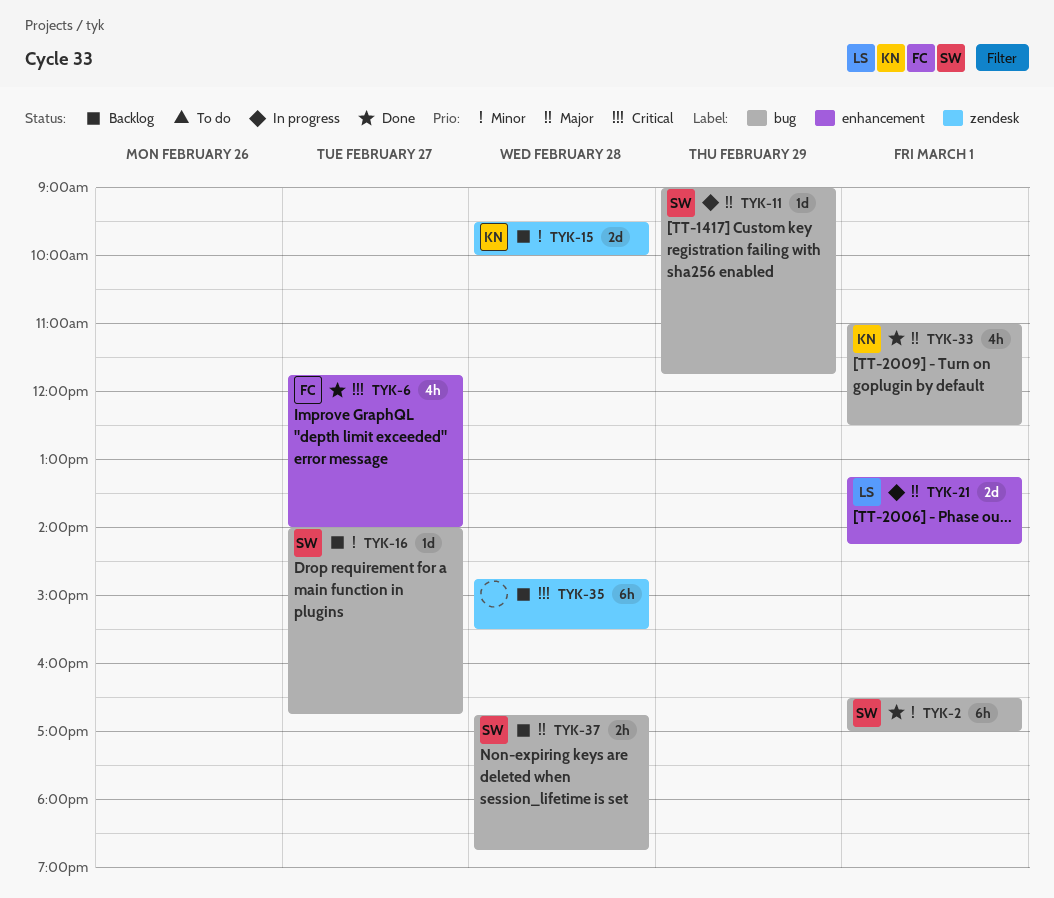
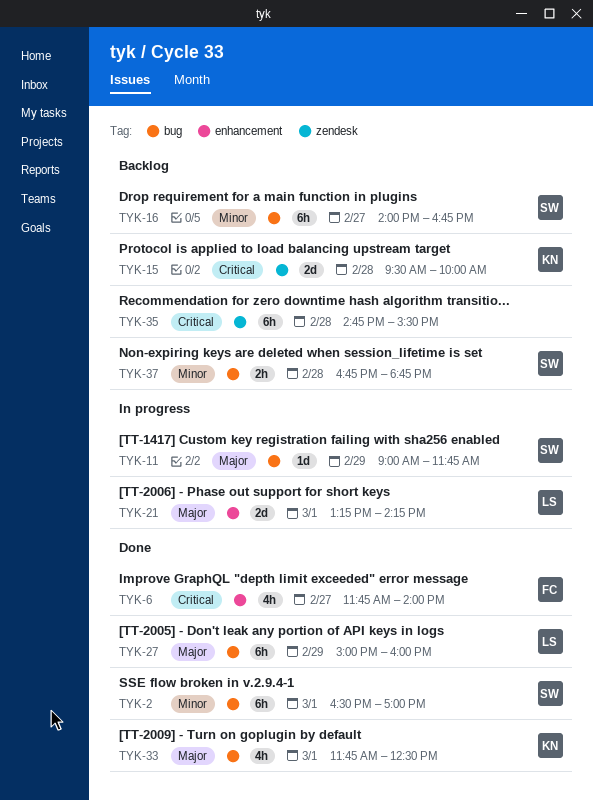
TYK-15, priority: Minor -> Critical
TYK-16, estimate: 1d -> 6h
TYK-27: none -> present
TYK-33, begins: 11:00 -> 11:45
TYK-37, priority: Major -> Minor

